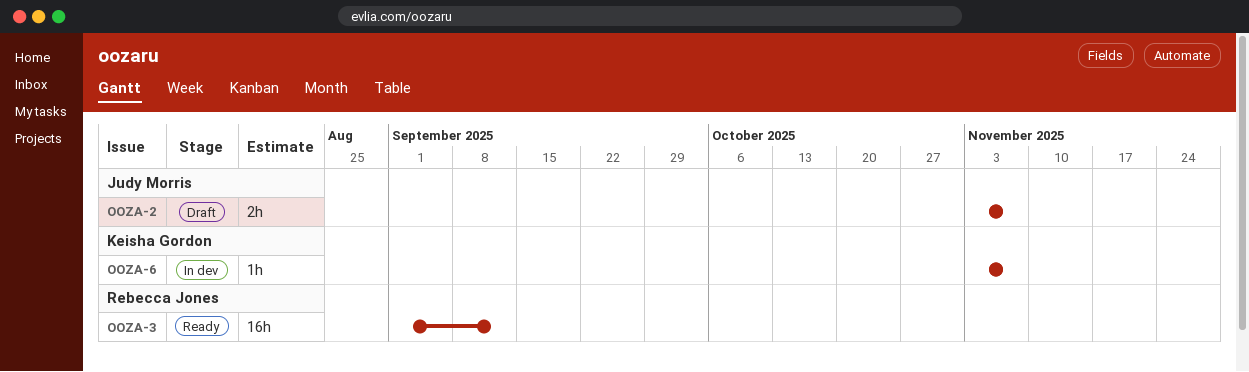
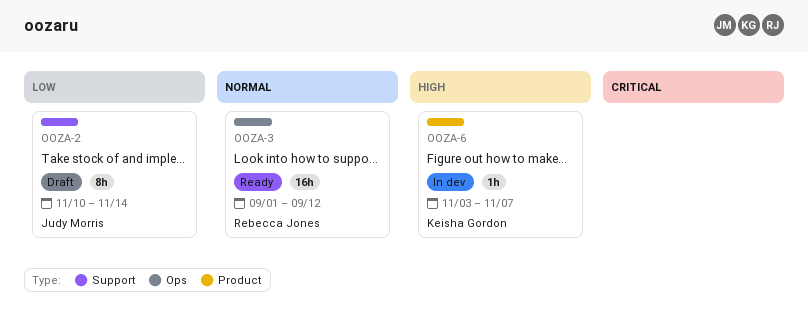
OOZA-2, estimate: 2h -> 8h
OOZA-2, start: Nov 3 -> Nov 10
OOZA-2, due: Nov 7 -> Nov 14

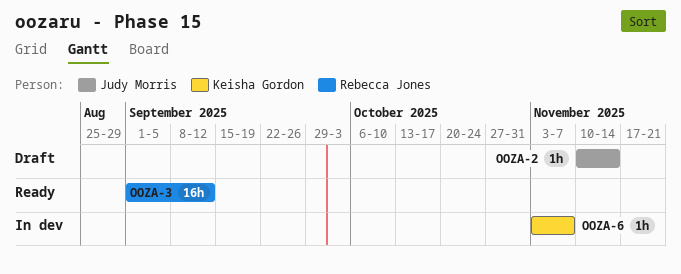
OOZA-2, estimate: 8h -> 1h

